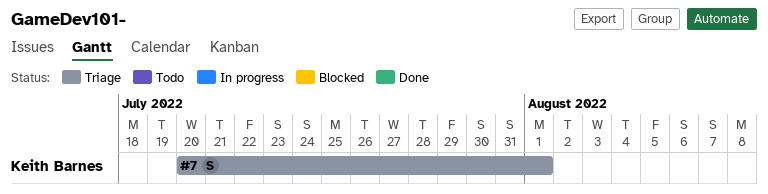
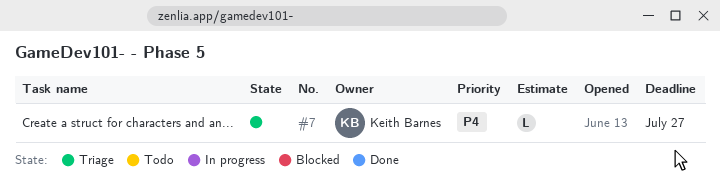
#7, estimate: S -> L
#7, due: Aug 1 -> Jul 27

